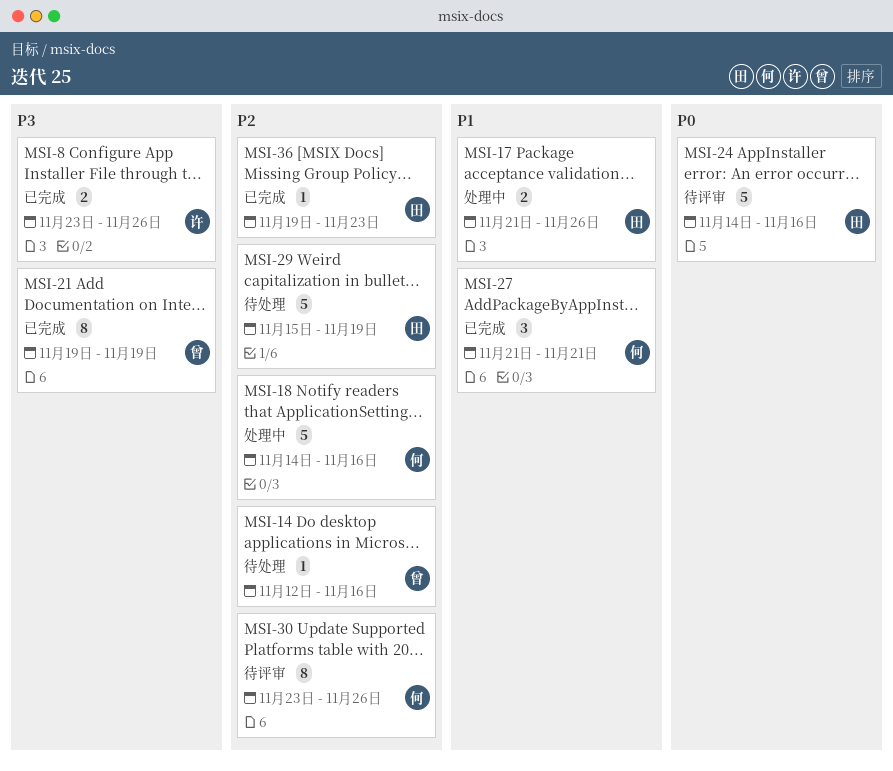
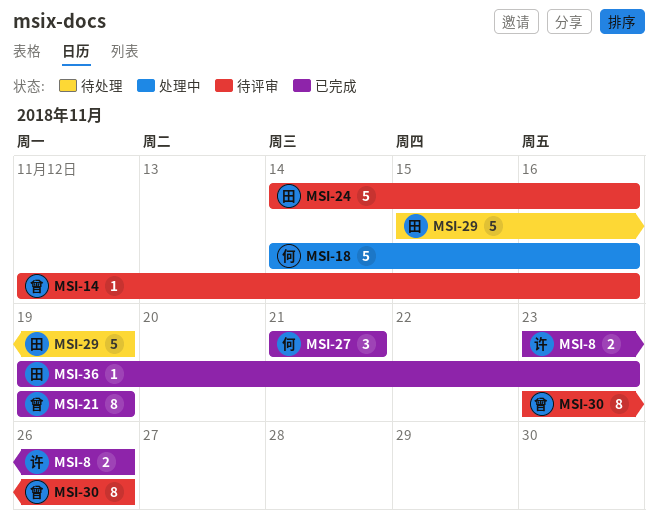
MSI-14, status: 待处理 -> 待评审
MSI-17: present -> none
MSI-30, owner: 何 -> 曾

